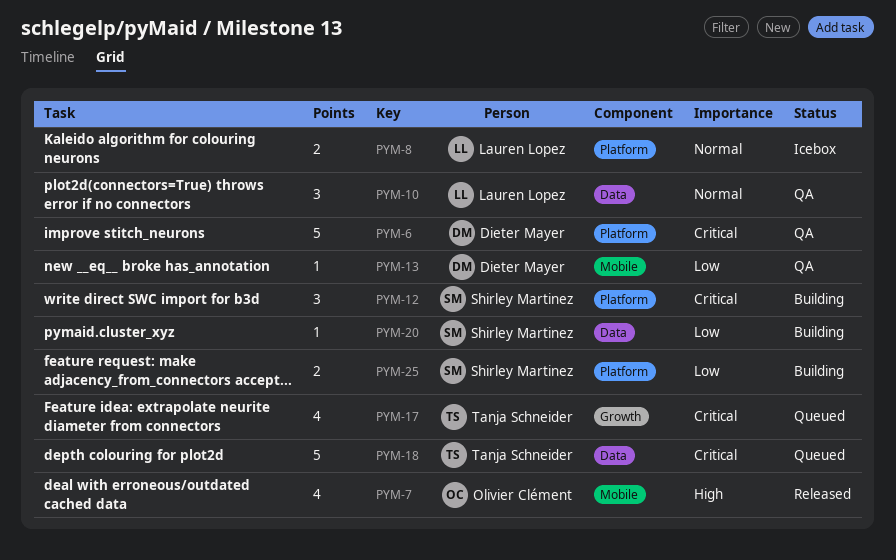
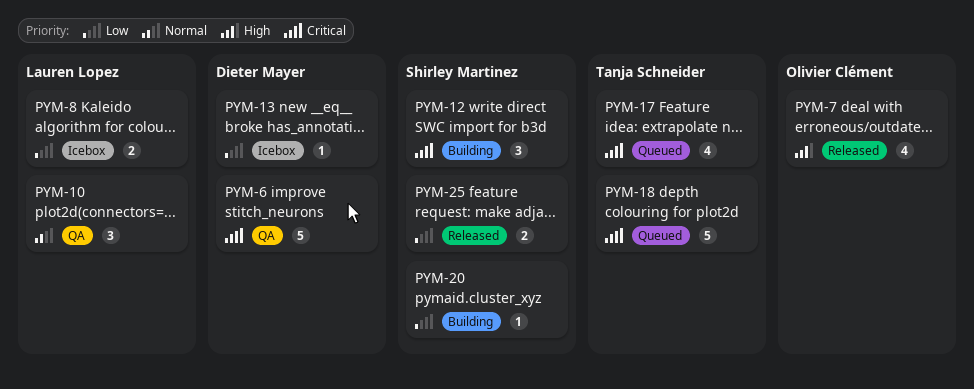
PYM-8, priority: Normal -> Low
PYM-13, status: QA -> Icebox
PYM-25, status: Building -> Released

